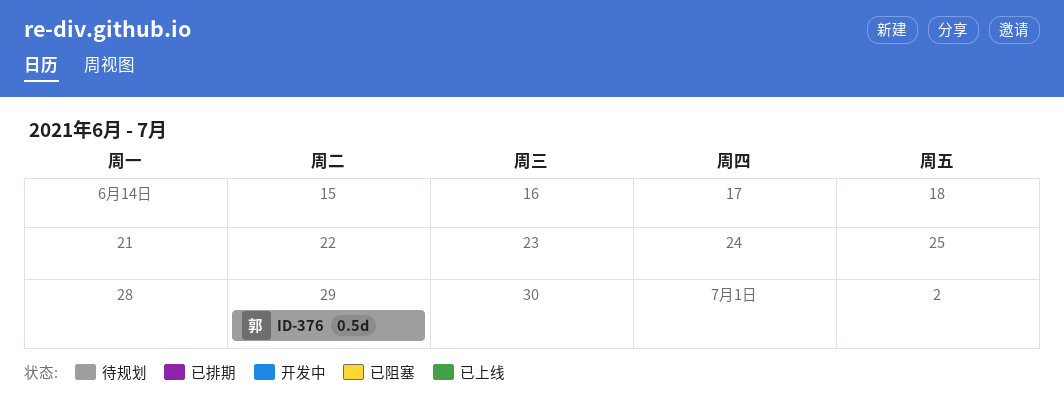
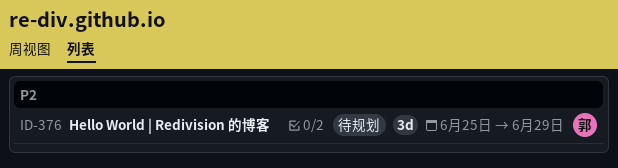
ID-376, estimate: 0.5d -> 3d
ID-376, start: Jun 29 -> Jun 25

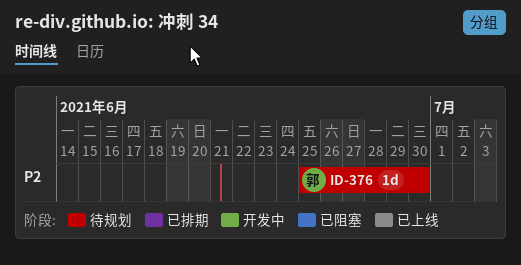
ID-376, estimate: 3d -> 1d
ID-376, due: Jun 29 -> Jun 30

